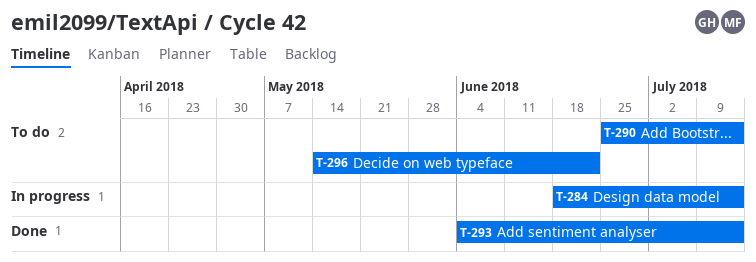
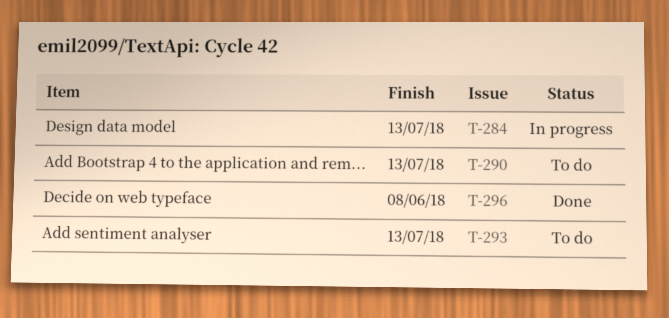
T-293, status: Done -> To do
T-296, status: To do -> Done
T-296, due: Jun 22 -> Jun 8

